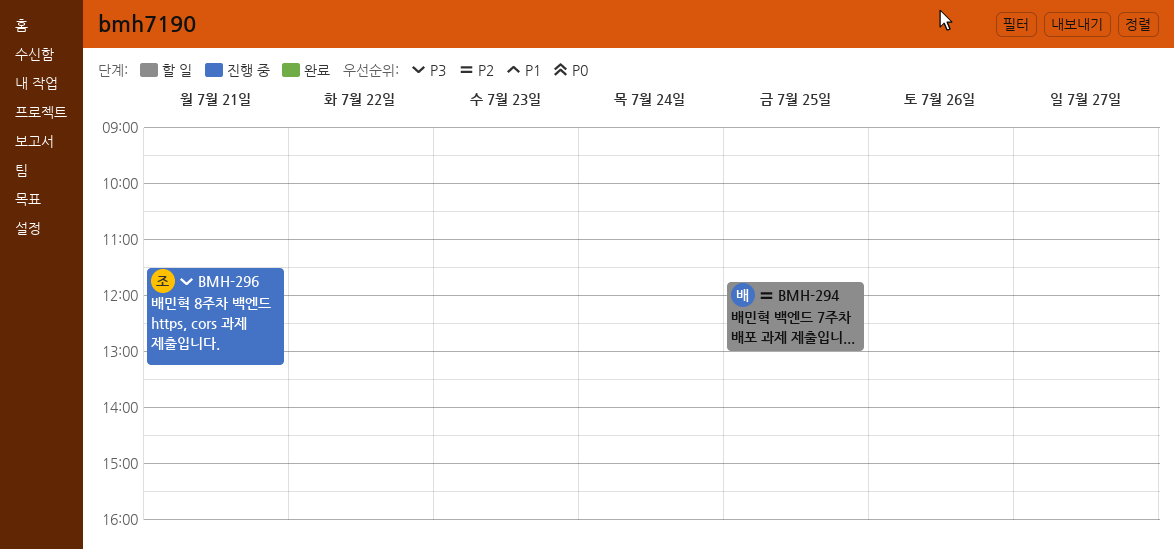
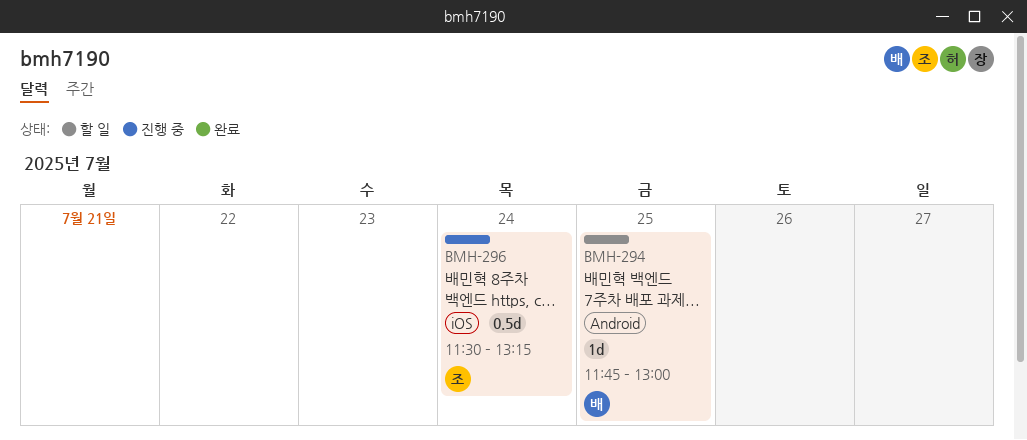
BMH-296, day: Jul 21 -> Jul 24

